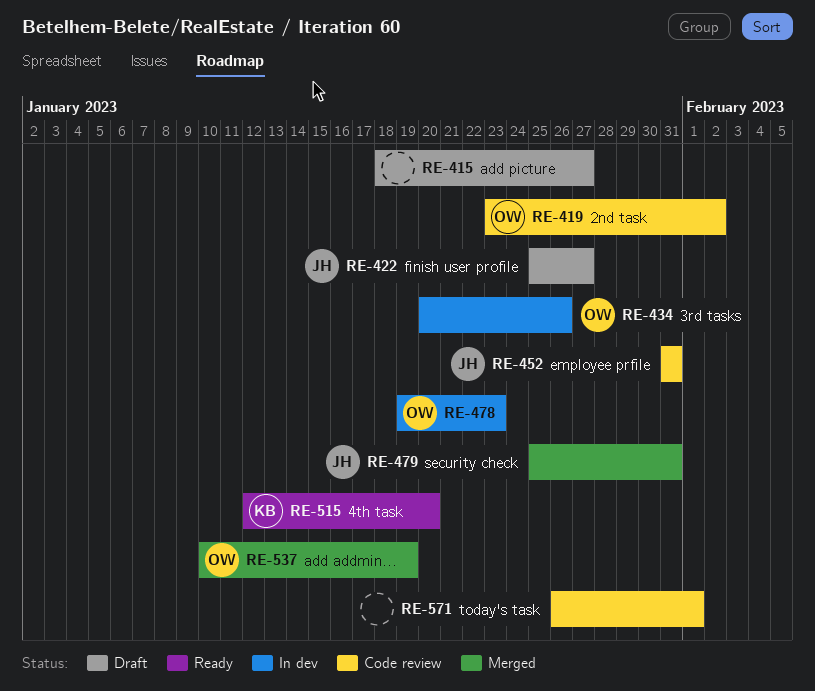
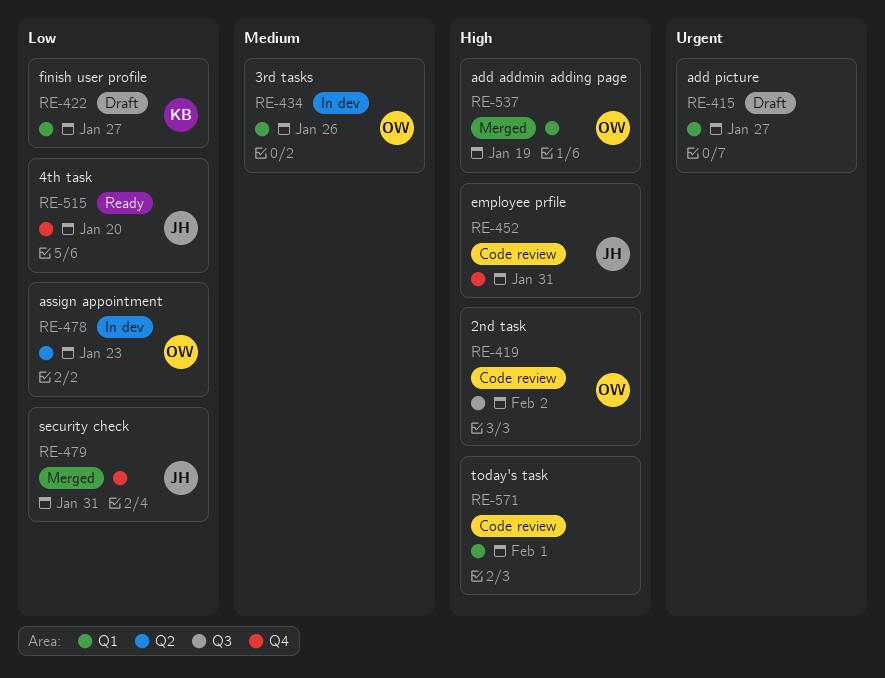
RE-422, owner: JH -> KB
RE-515, owner: KB -> JH

